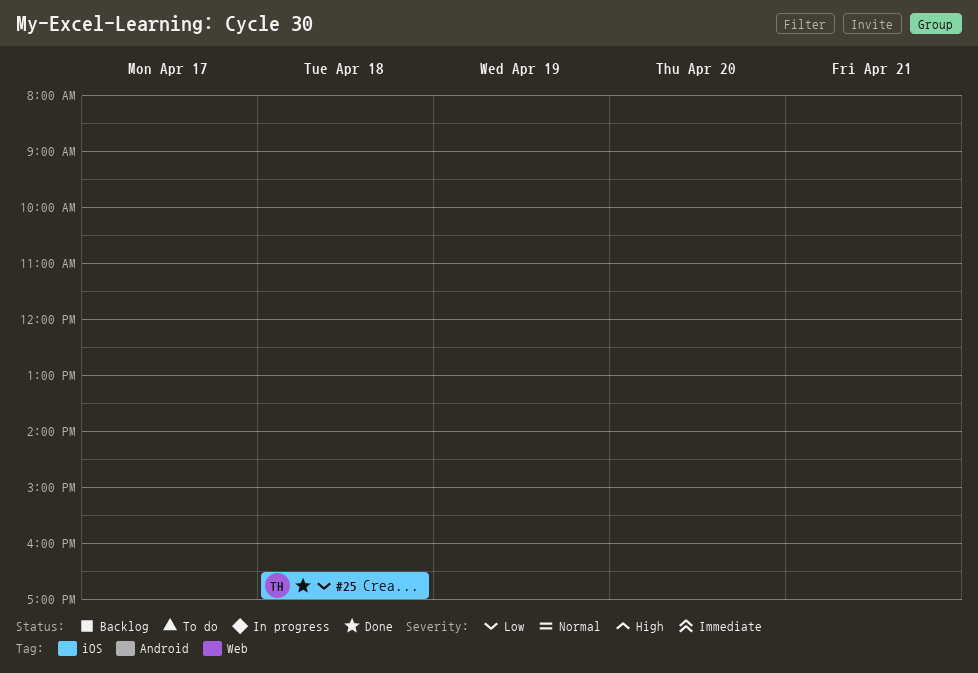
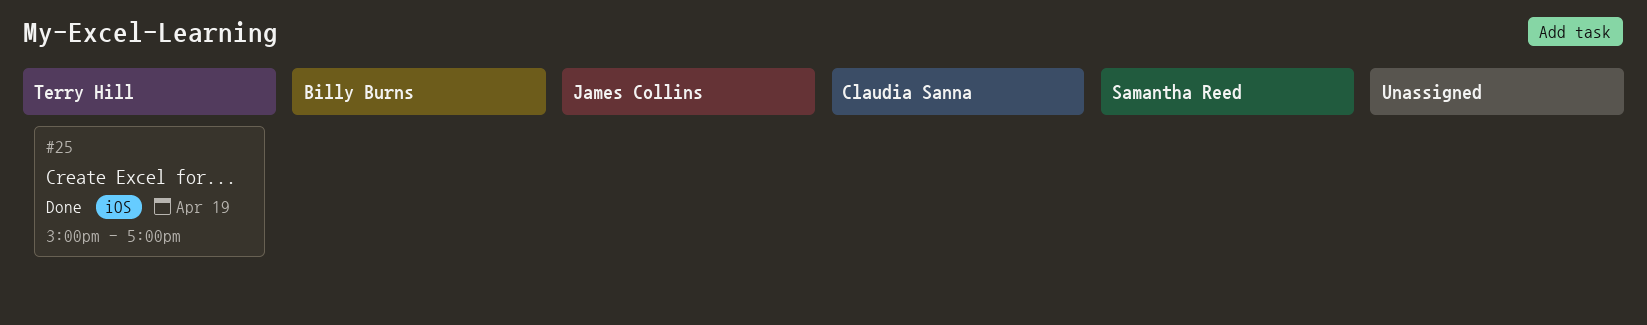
#25, day: Apr 18 -> Apr 19
#25, begins: 16:30 -> 15:00

